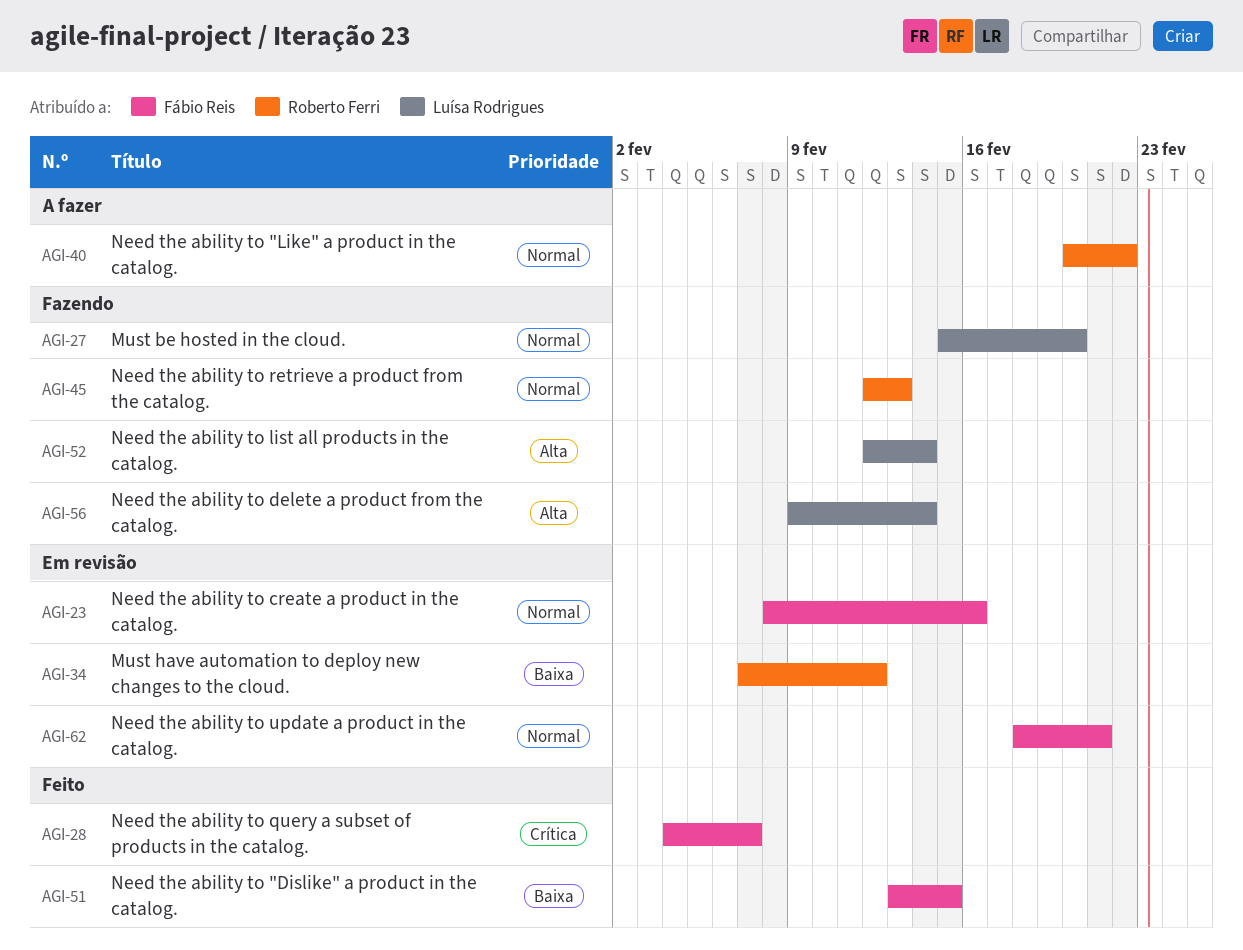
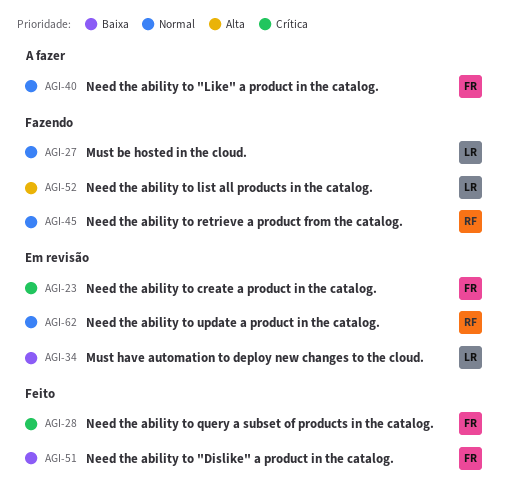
AGI-23, priority: Normal -> Crítica
AGI-34, owner: Roberto Ferri -> Luísa Rodrigues
AGI-40, owner: Roberto Ferri -> Fábio Reis
AGI-56: present -> none
AGI-62, owner: Fábio Reis -> Roberto Ferri

